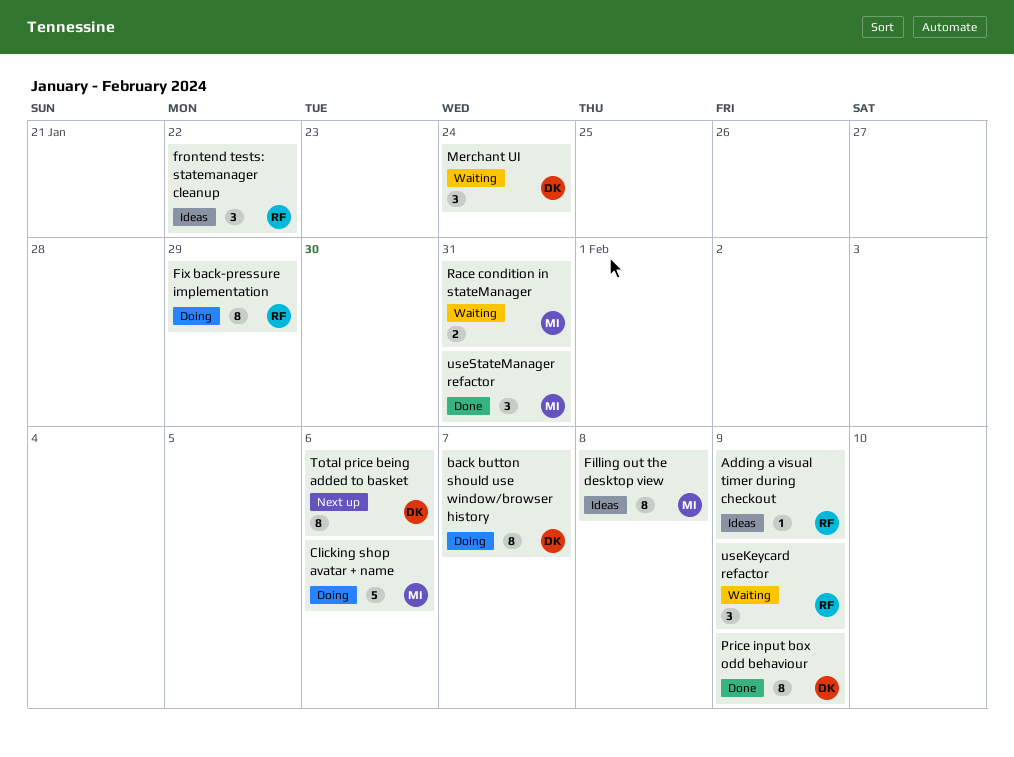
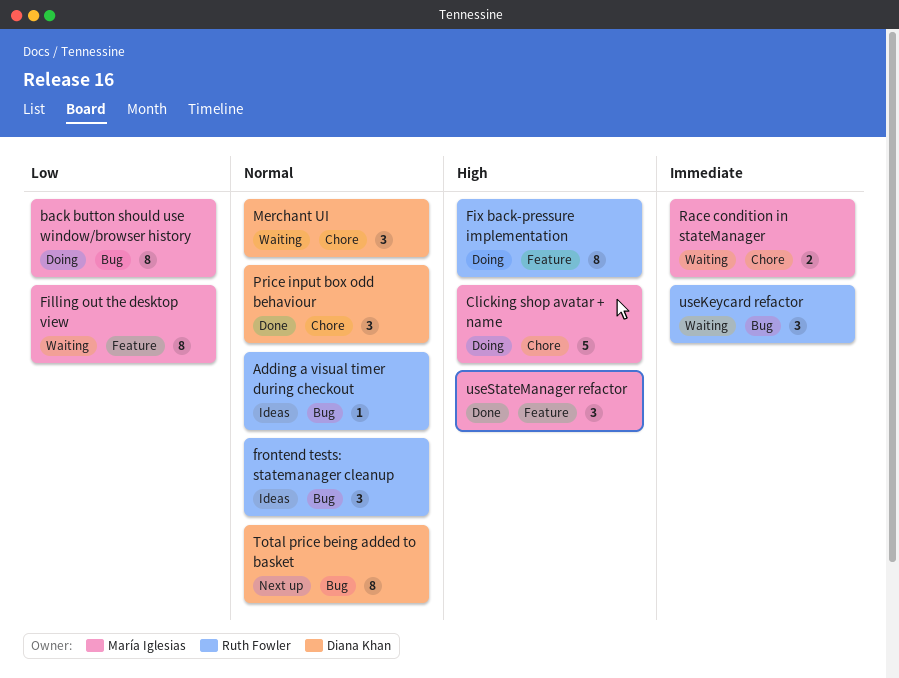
back button should use window/browser history, owner: Diana Khan -> María Iglesias
Filling out the desktop view, status: Ideas -> Waiting
Price input box odd behaviour, estimate: 8 -> 3

